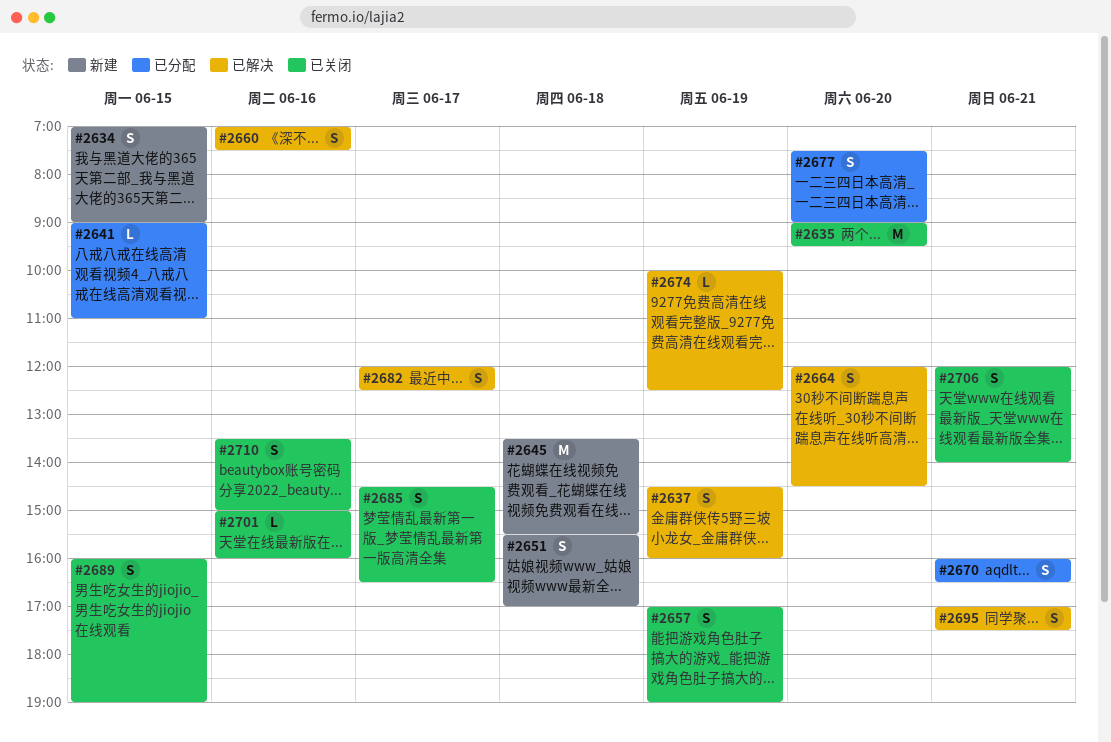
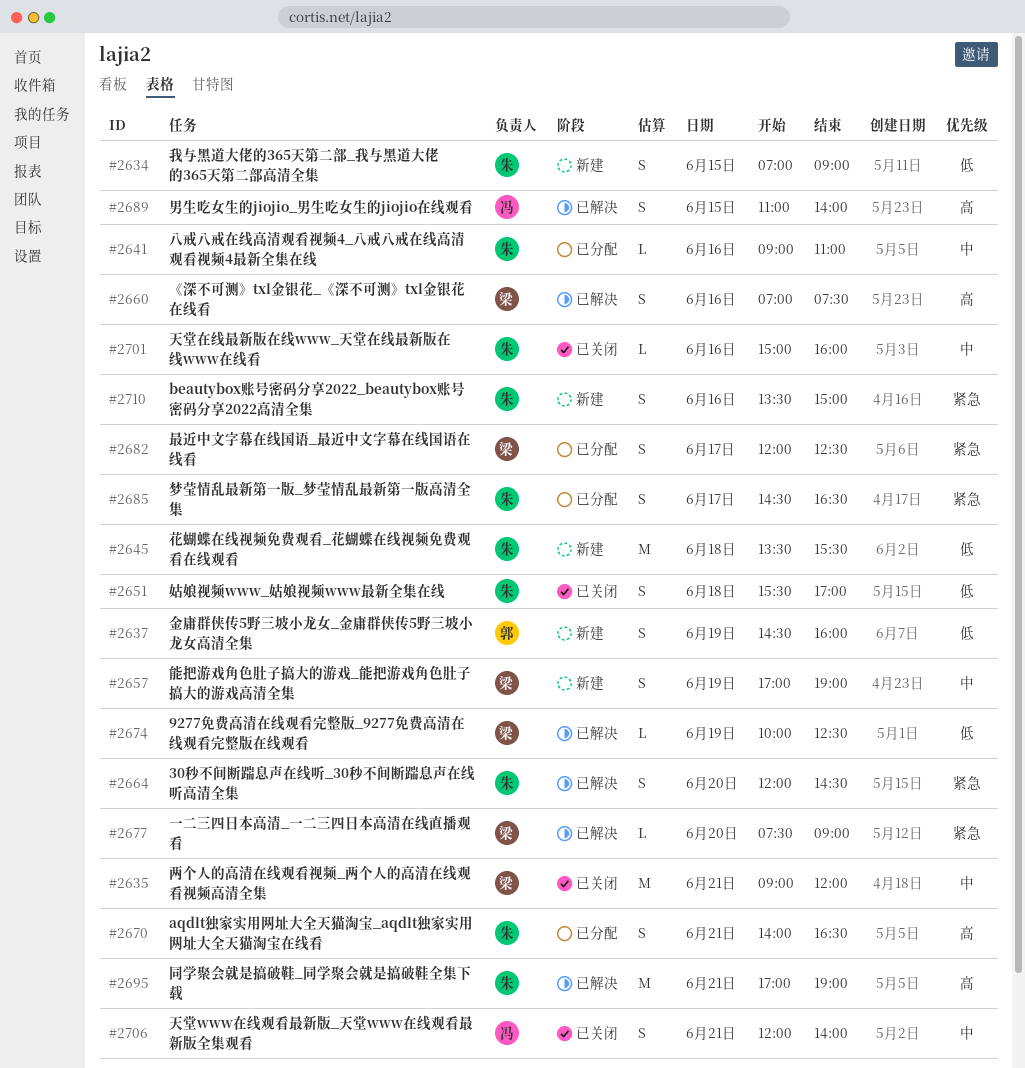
#2635, day: Jun 20 -> Jun 21
#2635, ends: 09:30 -> 12:00
#2637, status: 已解决 -> 新建
#2641, day: Jun 15 -> Jun 16
#2651, status: 新建 -> 已关闭
#2657, status: 已关闭 -> 新建
#2670, begins: 16:00 -> 14:00
#2677, status: 已分配 -> 已解决
#2677, estimate: S -> L
#2682, status: 已解决 -> 已分配
#2685, status: 已关闭 -> 已分配
#2689, status: 已关闭 -> 已解决
#2689, begins: 16:00 -> 11:00
#2689, ends: 19:00 -> 14:00
#2695, estimate: S -> M
#2695, ends: 17:30 -> 19:00
#2710, status: 已关闭 -> 新建

